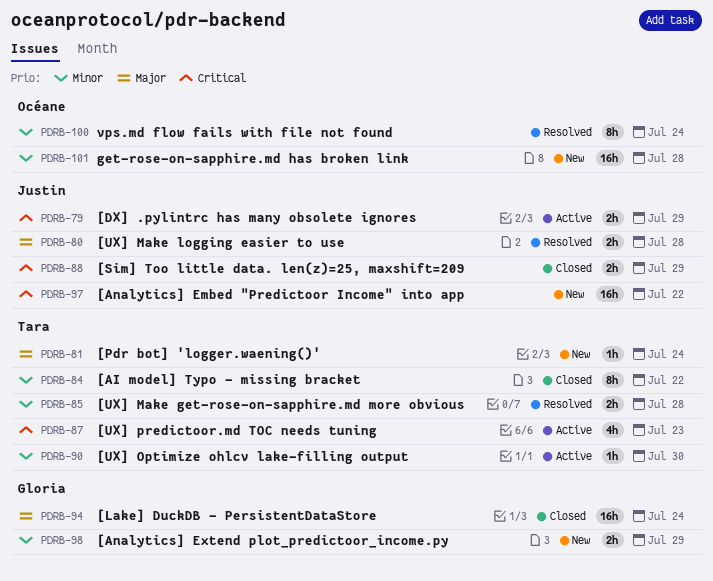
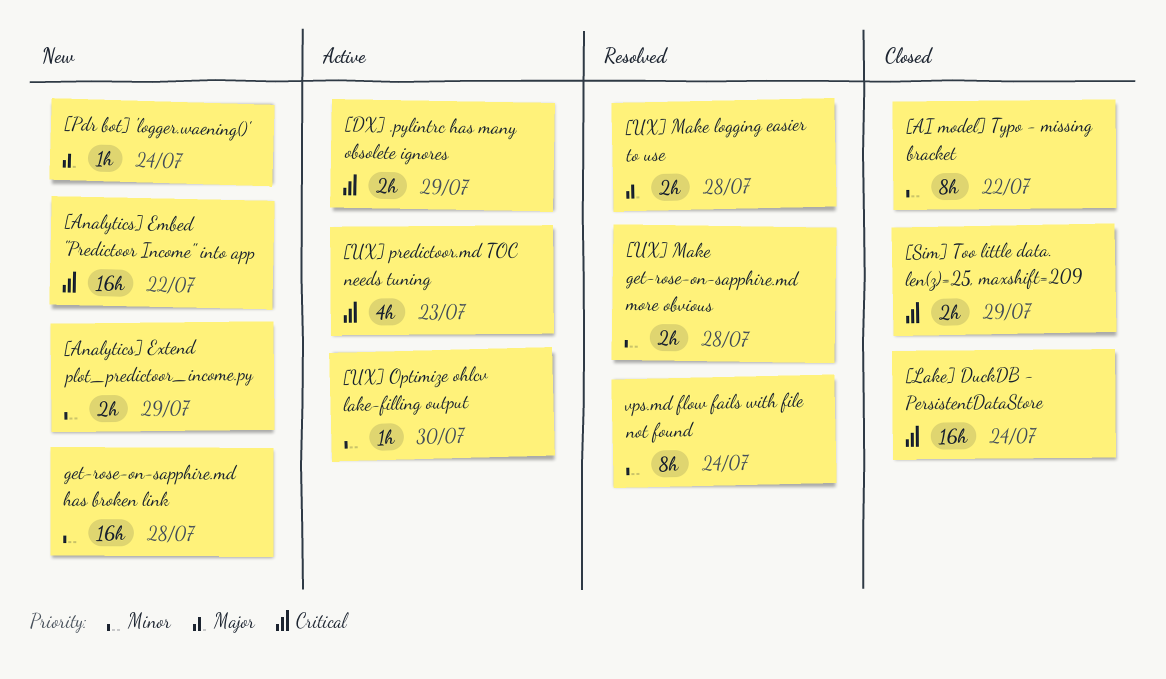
[Lake] DuckDB - PersistentDataStore, priority: Major -> Critical

